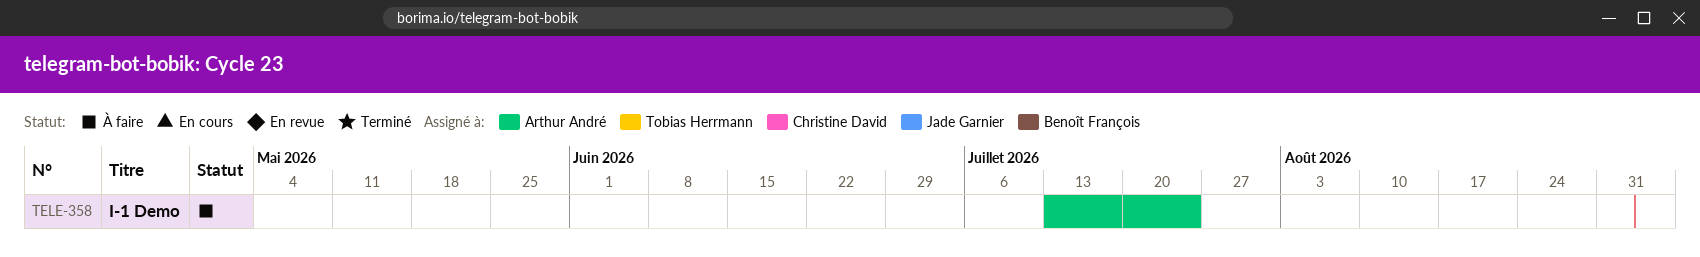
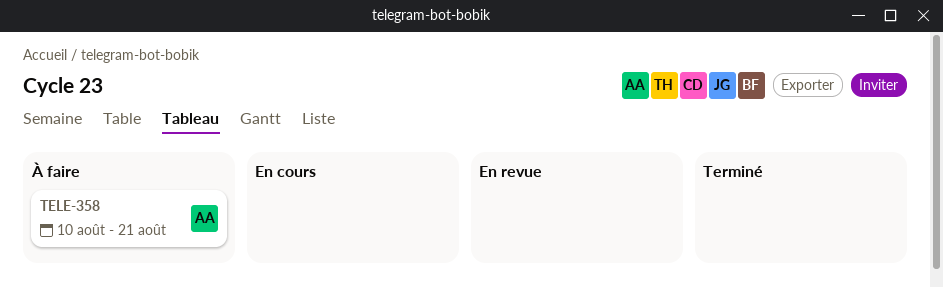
TELE-358, start: Jul 13 -> Aug 10
TELE-358, due: Jul 24 -> Aug 21

